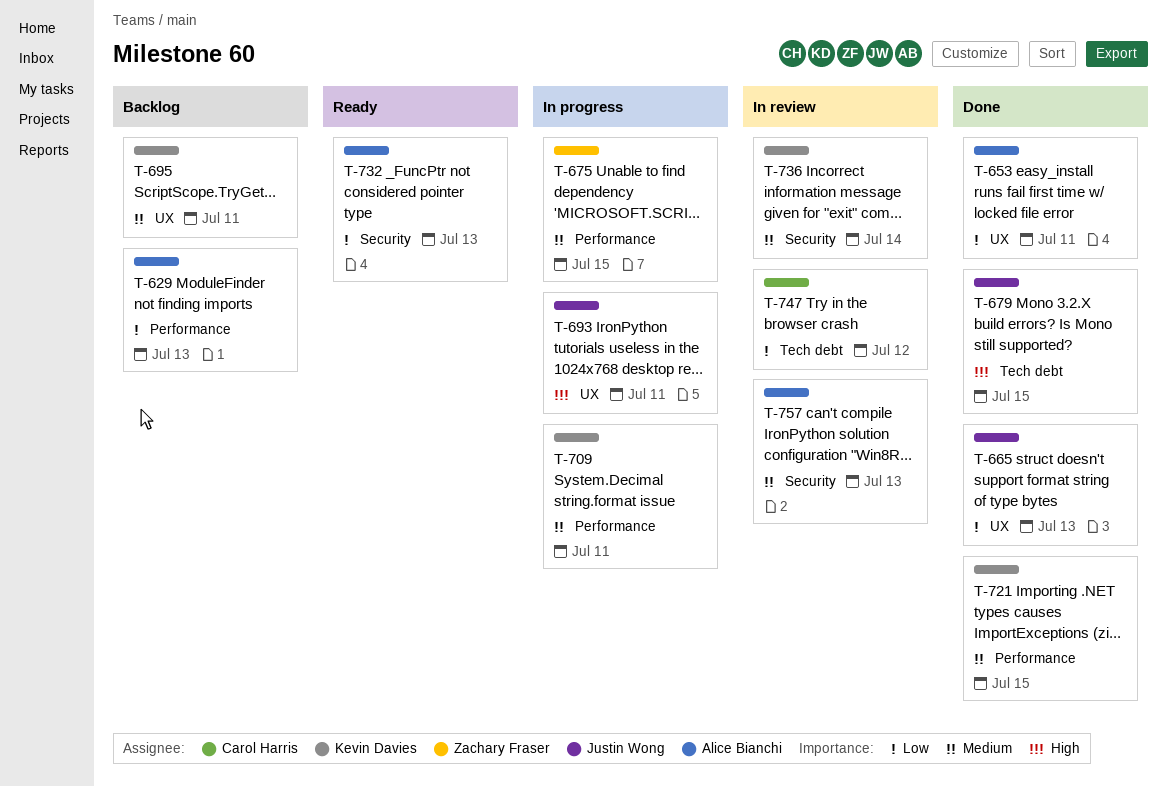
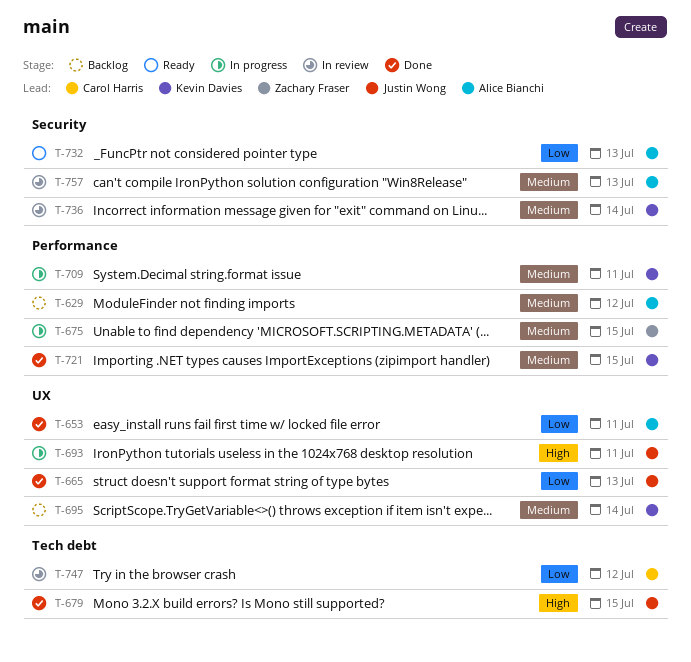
T-629, priority: Low -> Medium
T-629, due: Jul 13 -> Jul 12
T-695, due: Jul 11 -> Jul 14

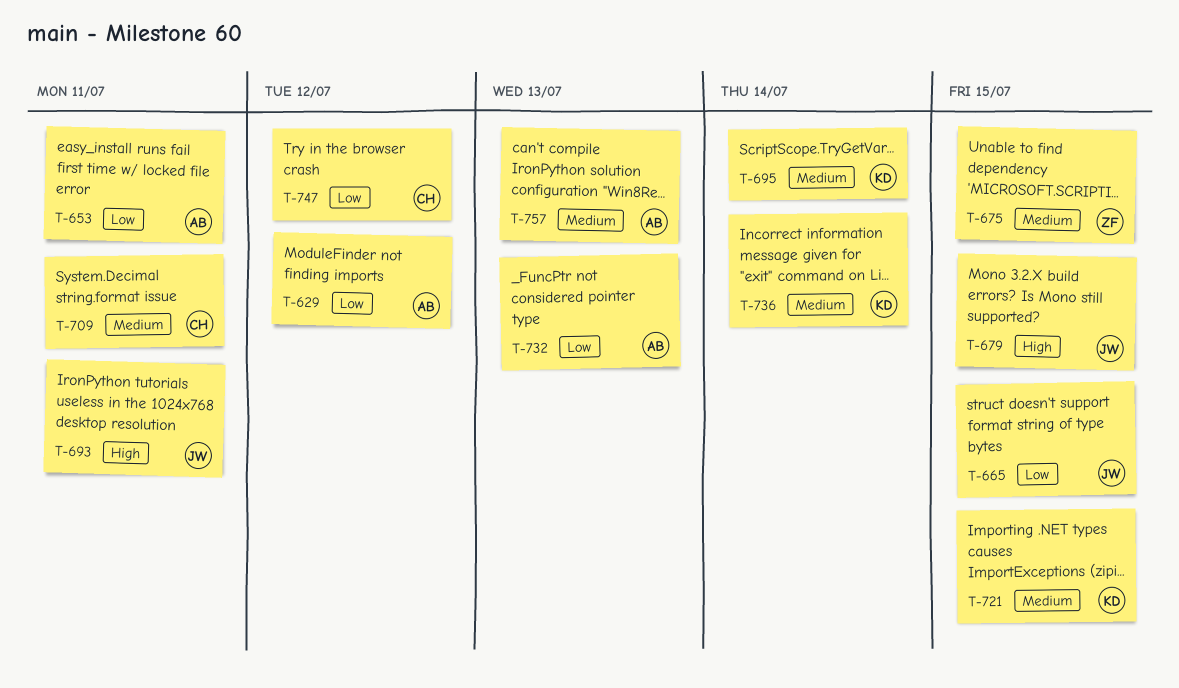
T-629, priority: Medium -> Low
T-665, due: Jul 13 -> Jul 15
T-709, owner: Kevin Davies -> Carol Harris

